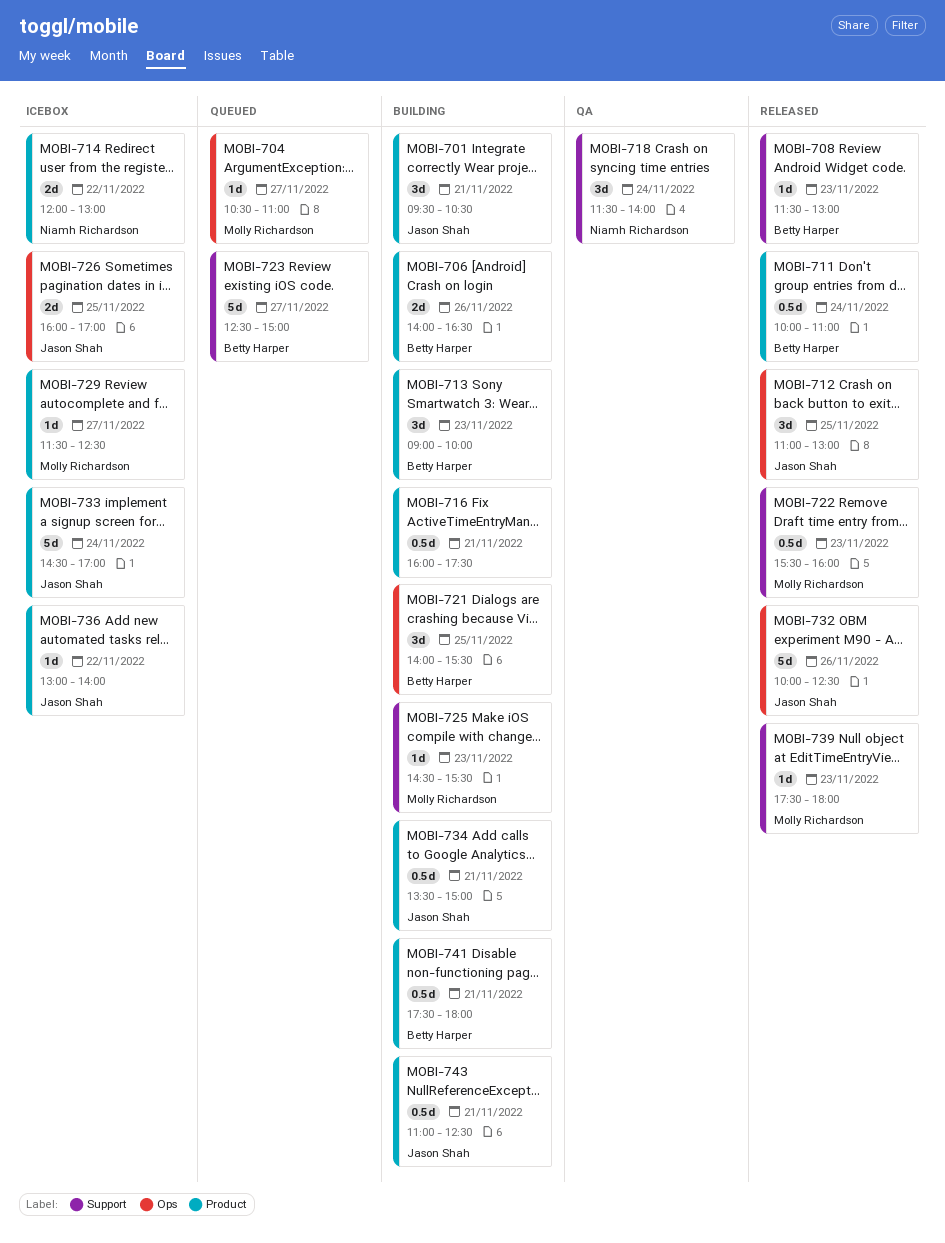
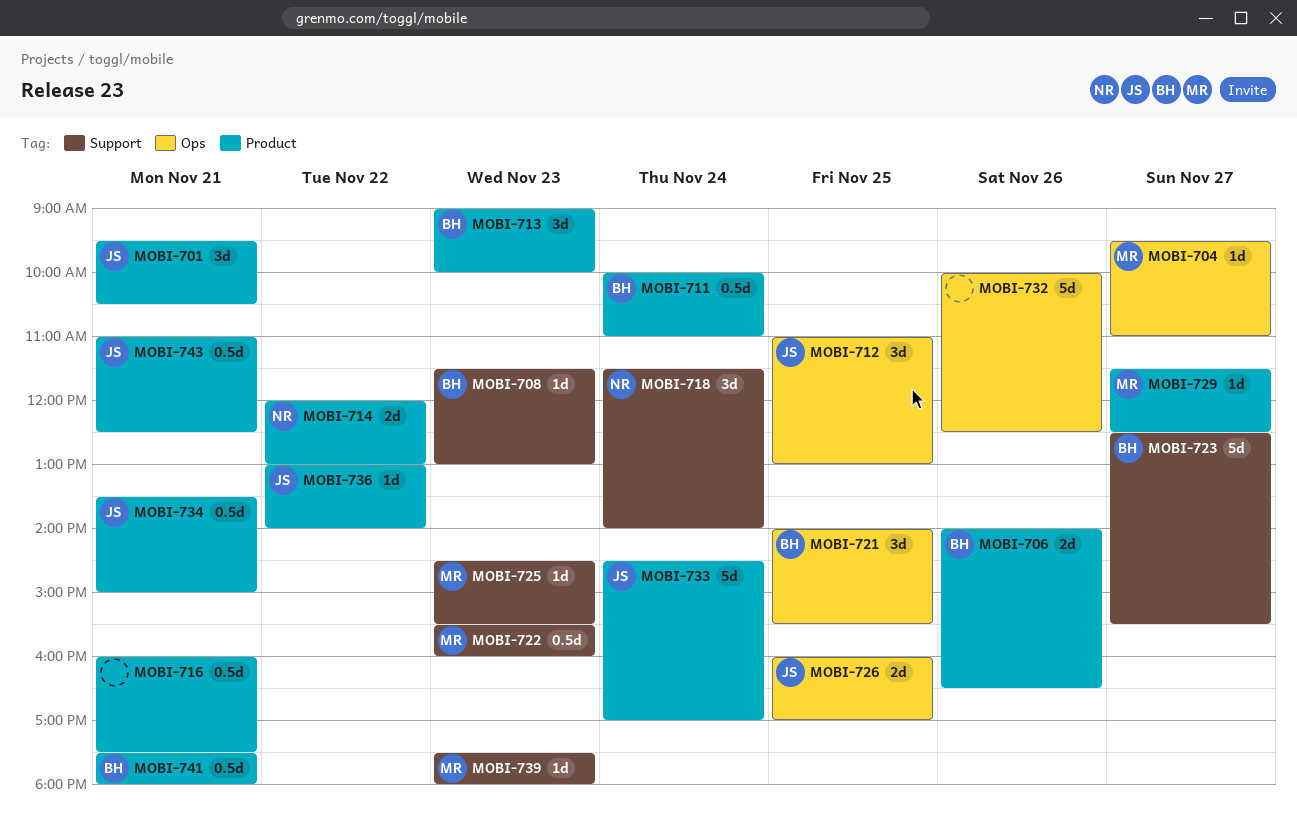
MOBI-704, begins: 10:30 -> 09:30
MOBI-723, ends: 15:00 -> 15:30
MOBI-732, owner: Jason Shah -> none

